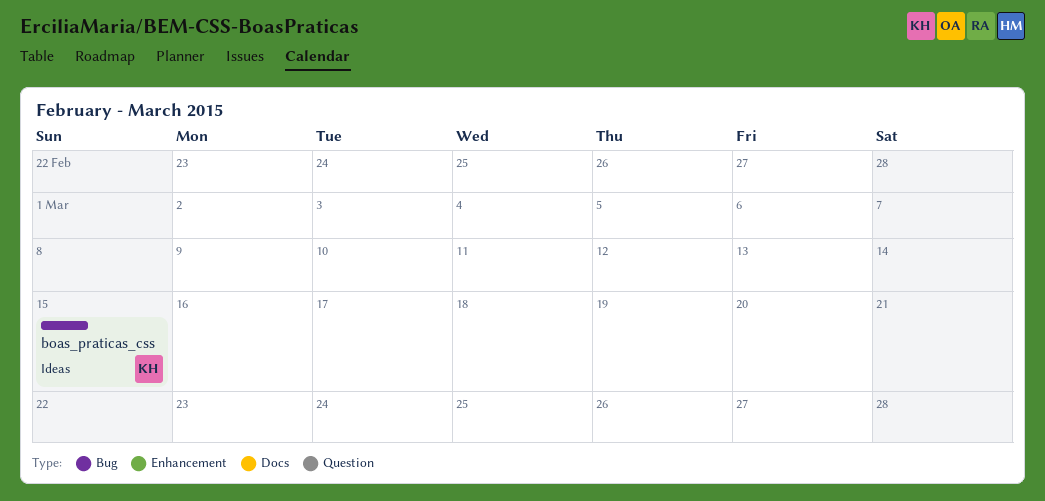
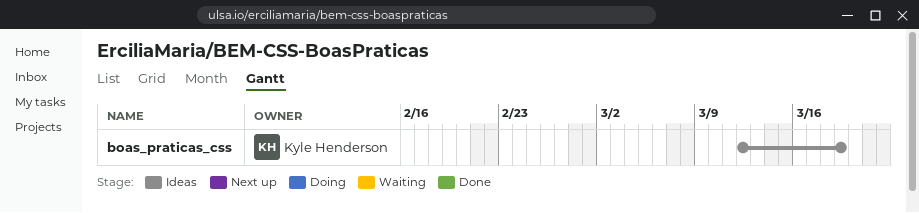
boas_praticas_css, due: Mar 15 -> Mar 19

